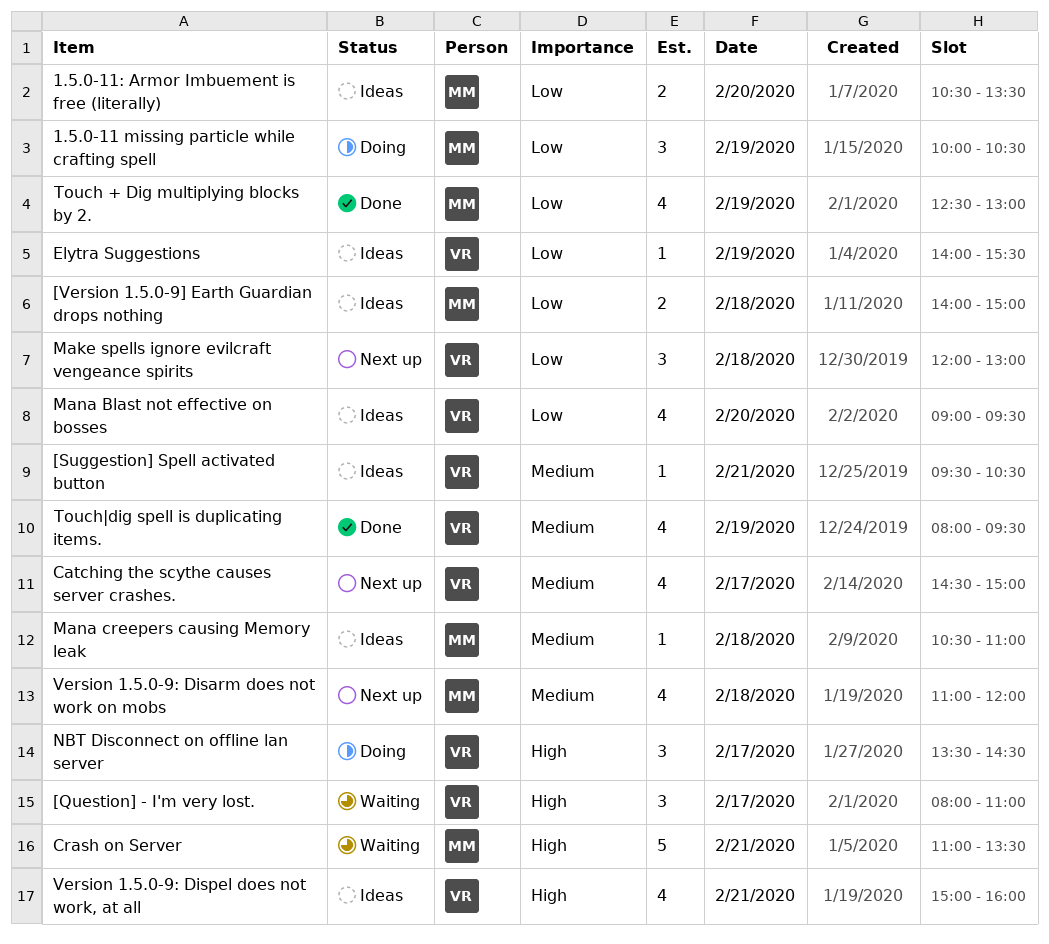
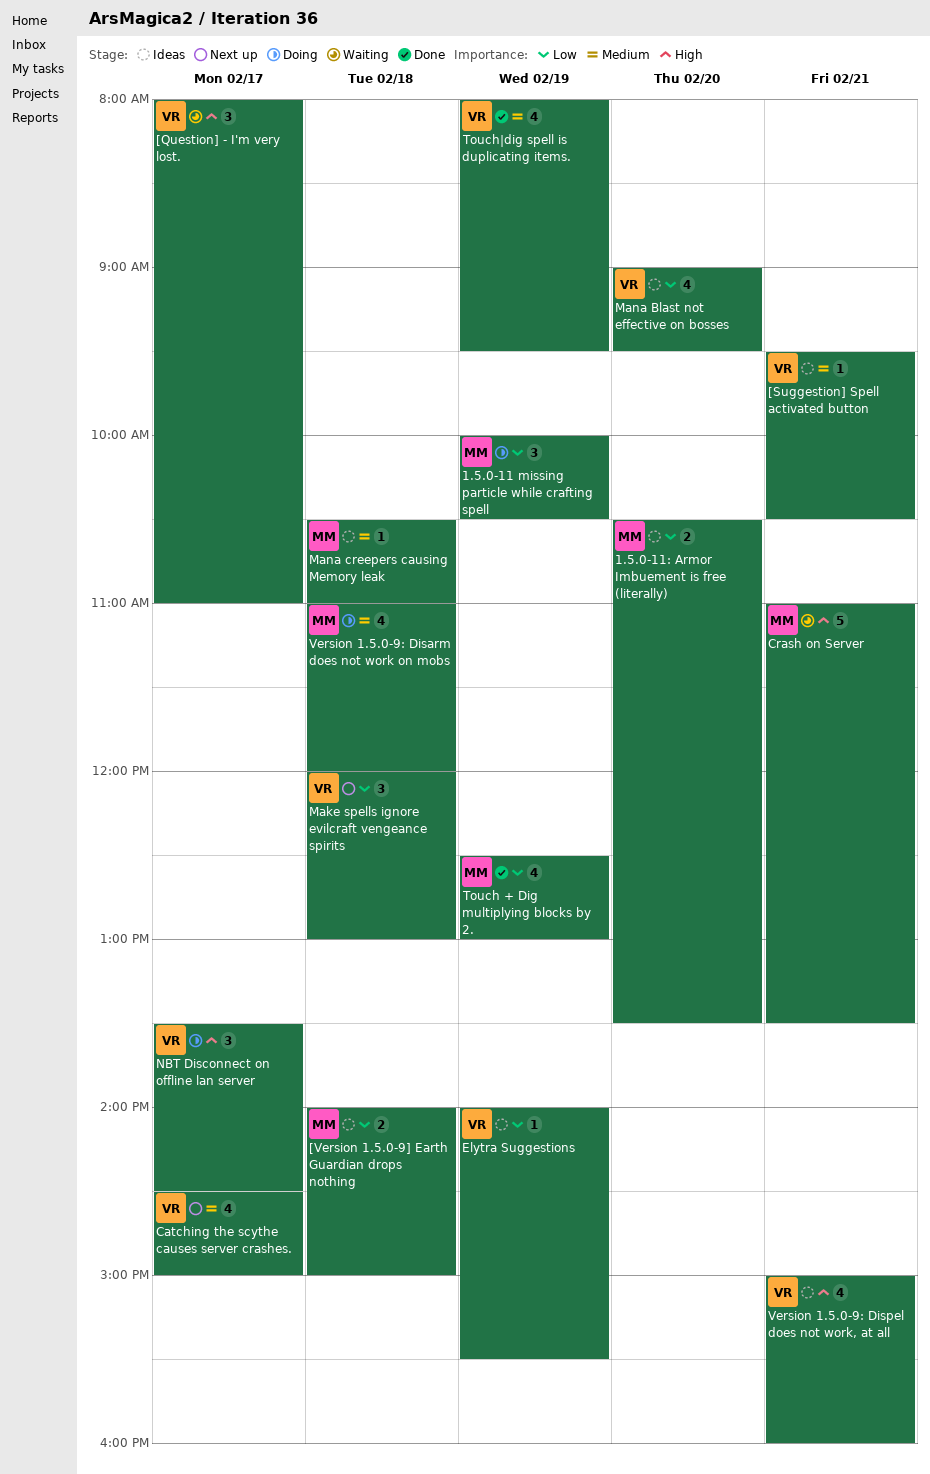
Version 1.5.0-9: Disarm does not work on mobs, status: Next up -> Doing

